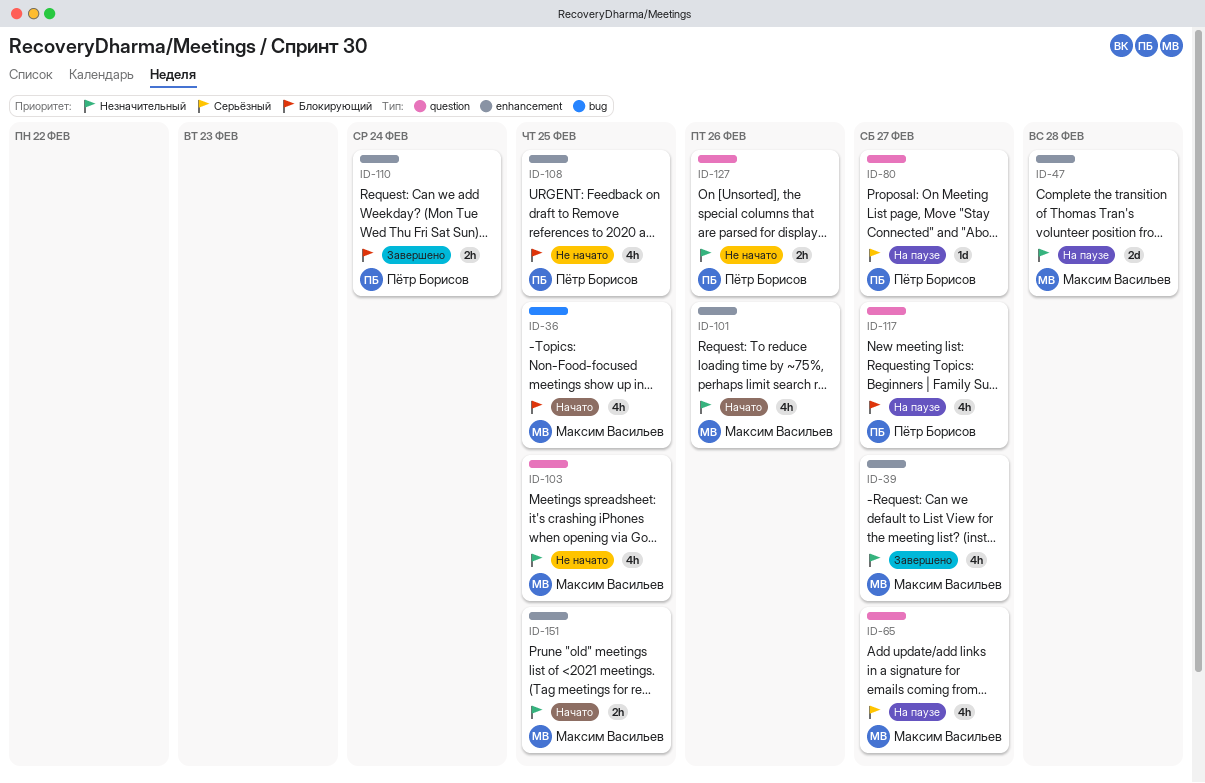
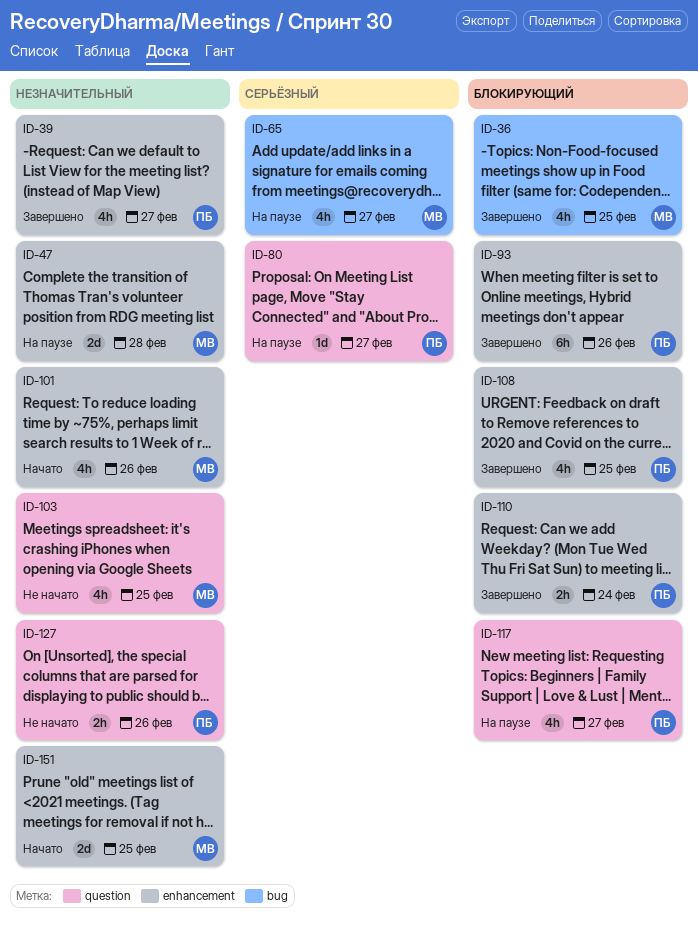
ID-36, status: Начато -> Завершено
ID-39, owner: Максим Васильев -> Пётр Борисов
ID-65, label: question -> bug
ID-93: none -> present
ID-108, status: Не начато -> Завершено
ID-151, estimate: 2h -> 2d

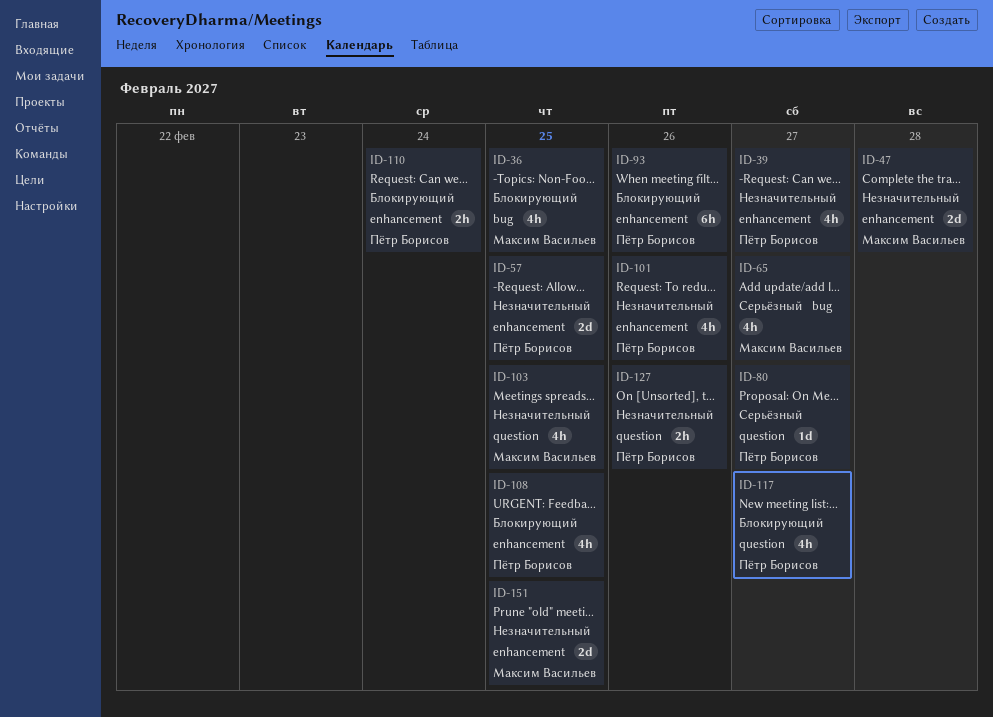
ID-57: none -> present
ID-101, owner: Максим Васильев -> Пётр Борисов

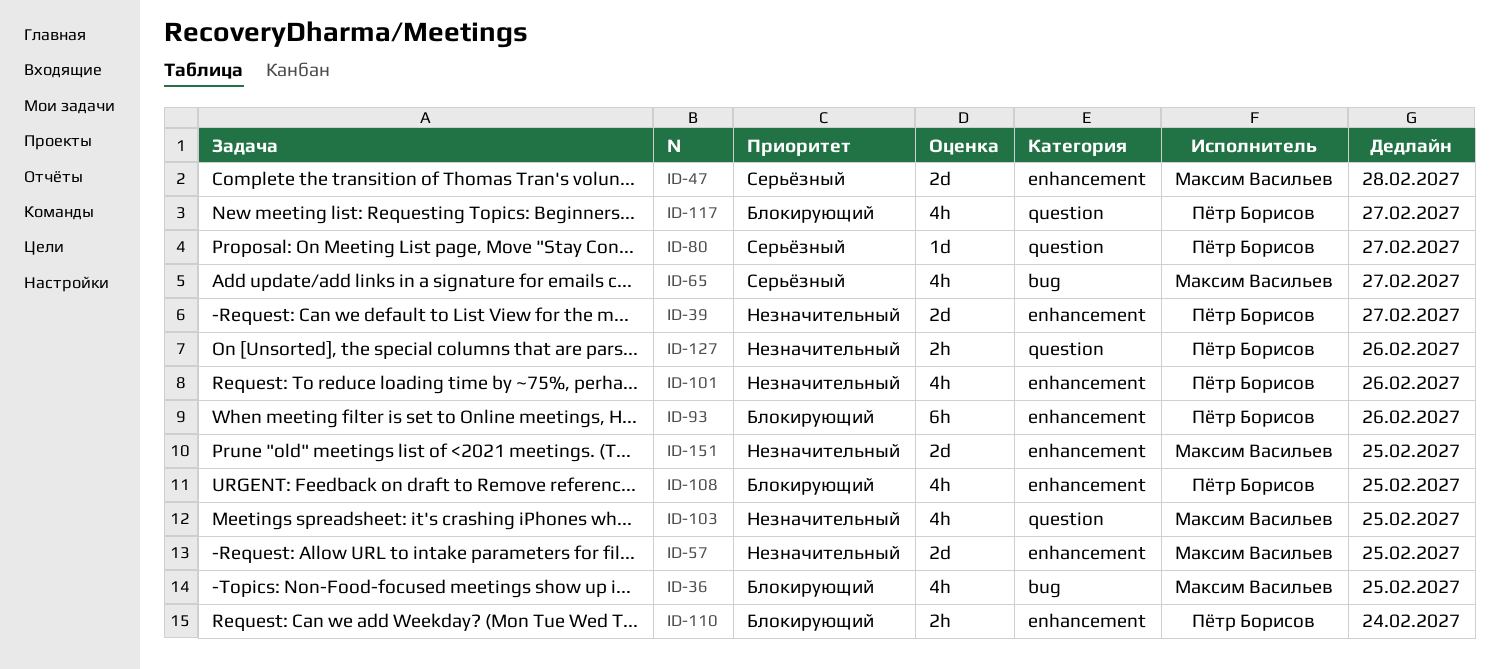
ID-39, estimate: 4h -> 2d
ID-47, priority: Незначительный -> Серьёзный
ID-57, owner: Пётр Борисов -> Максим Васильев

